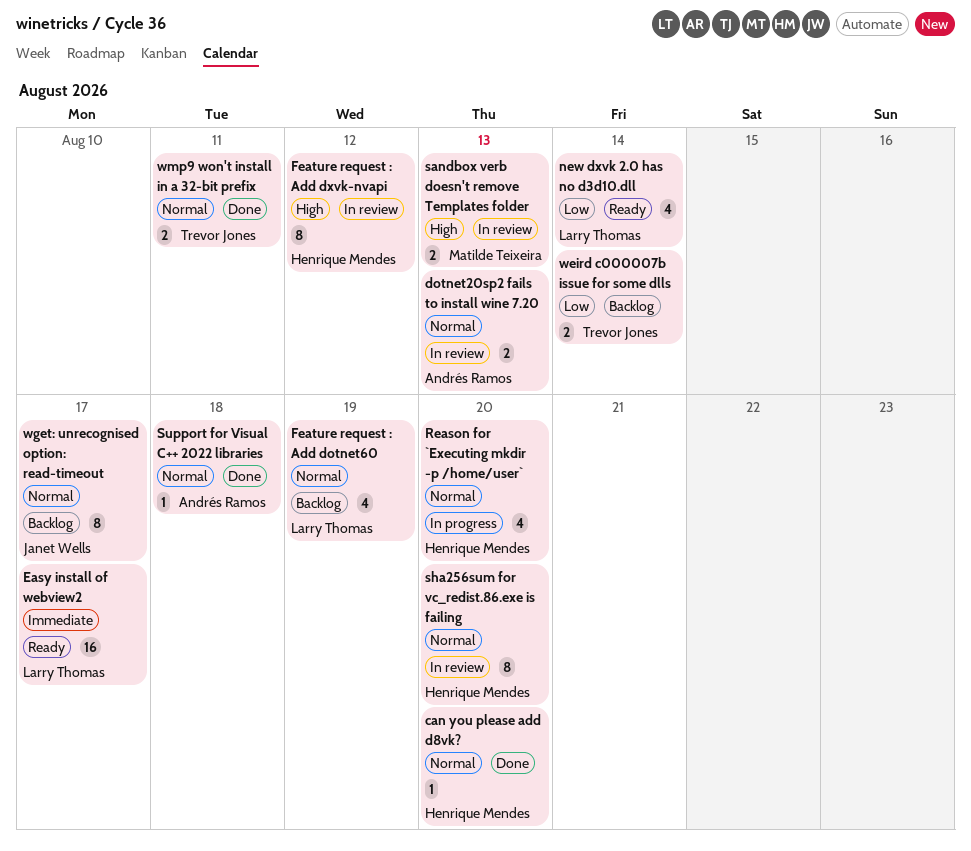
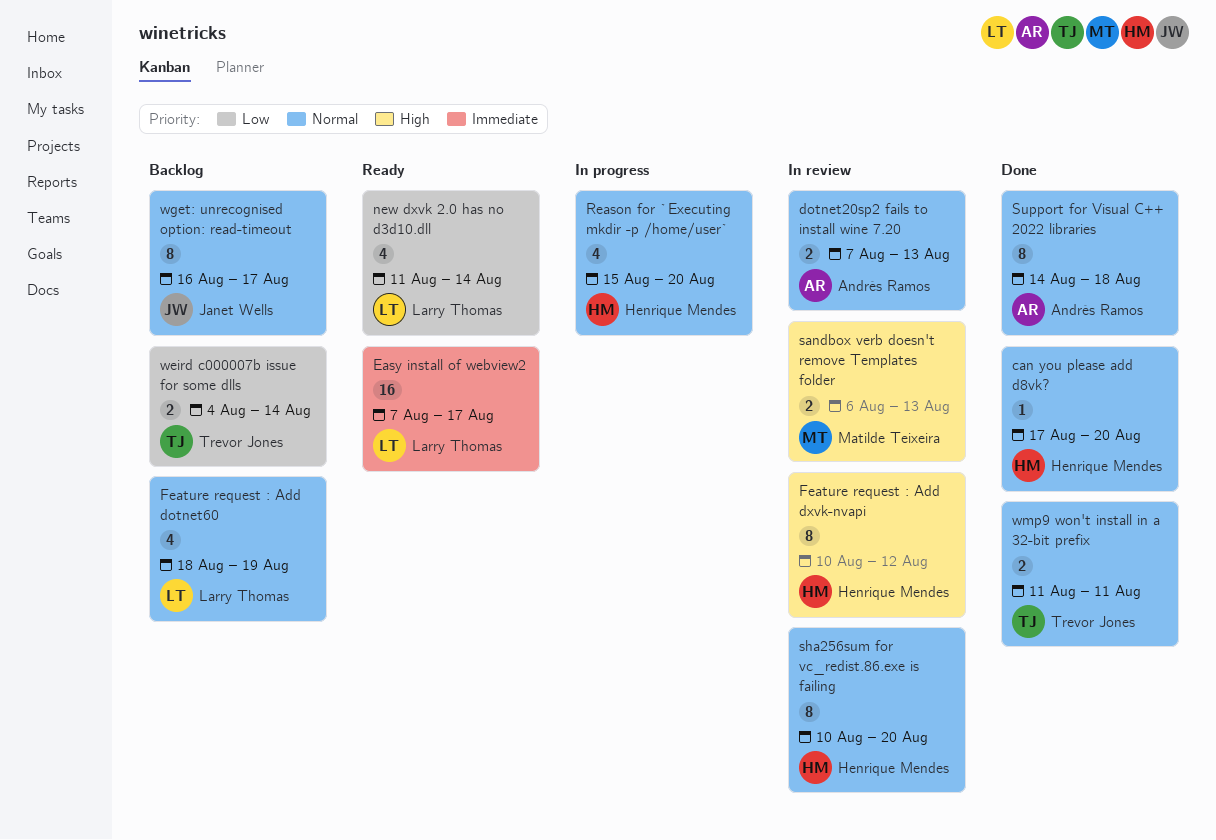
Support for Visual C++ 2022 libraries, estimate: 1 -> 8

